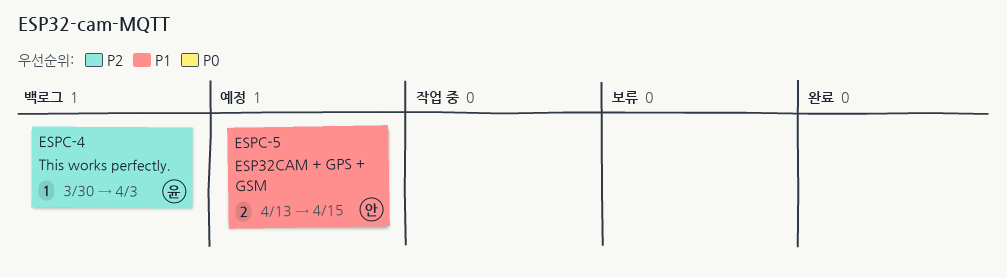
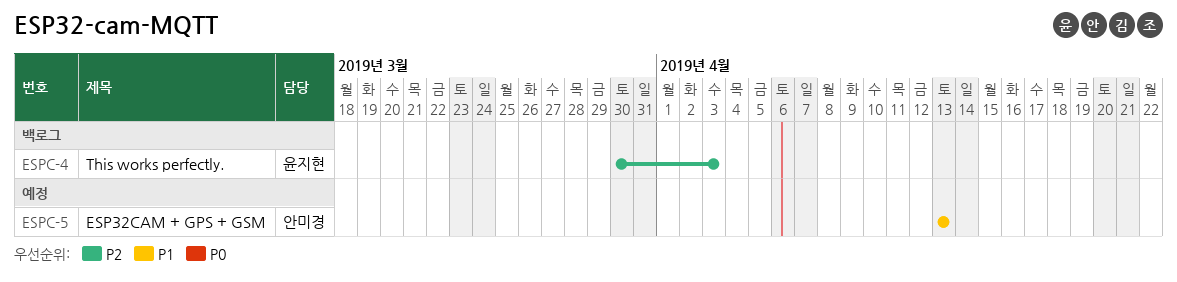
ESPC-5, due: Apr 15 -> Apr 13

